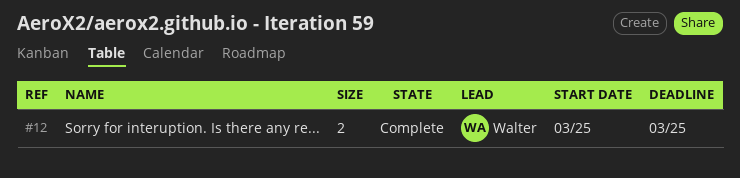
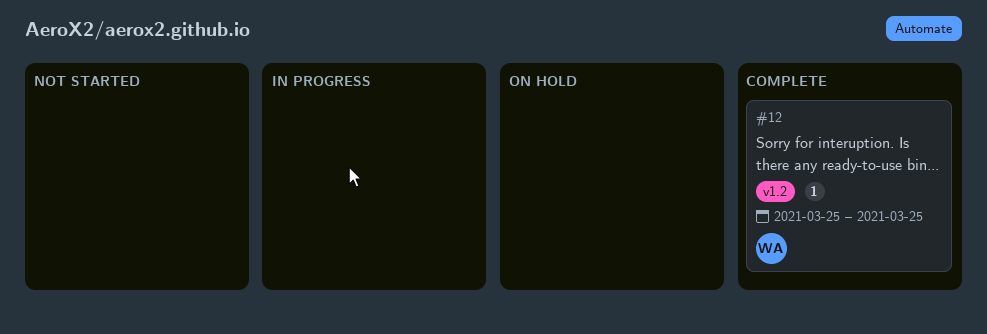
#12, estimate: 2 -> 1

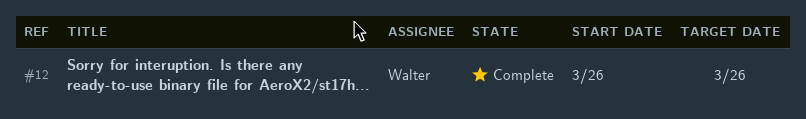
#12, start: Mar 25 -> Mar 26
#12, due: Mar 25 -> Mar 26

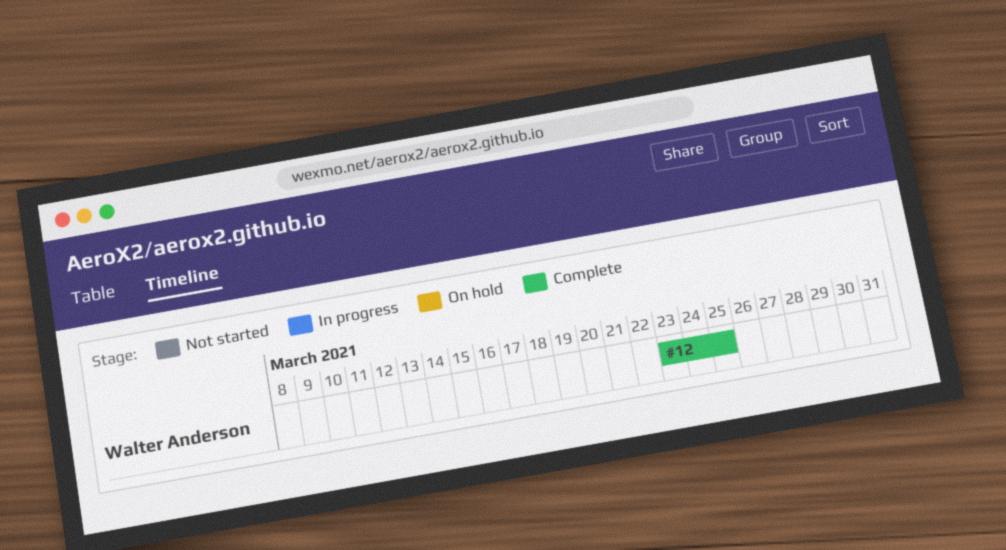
#12, start: Mar 26 -> Mar 23
#12, due: Mar 26 -> Mar 25

